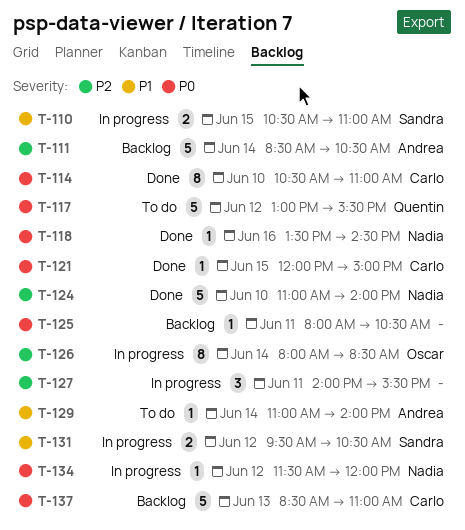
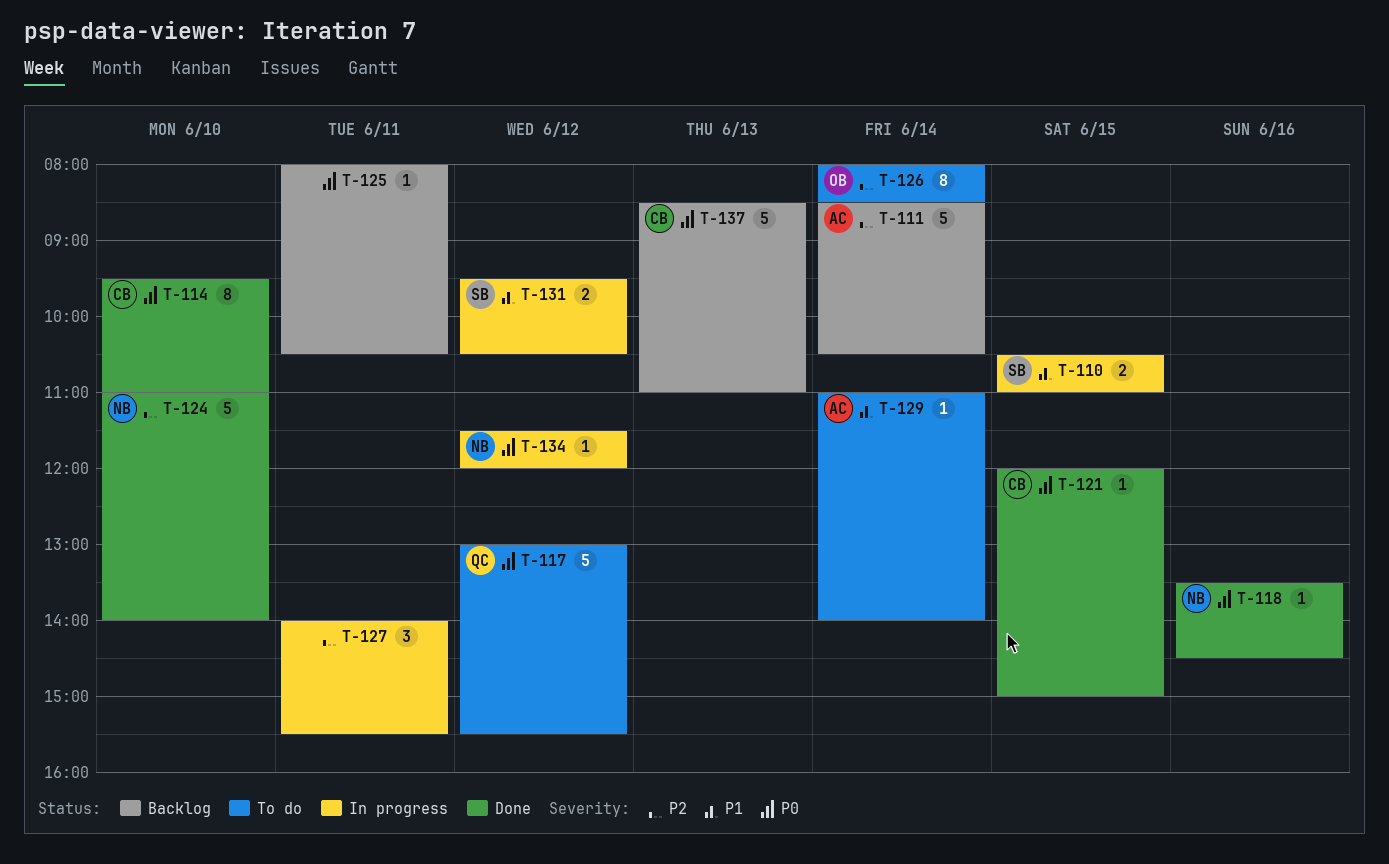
T-114, begins: 10:30 -> 09:30
T-126, status: In progress -> To do

